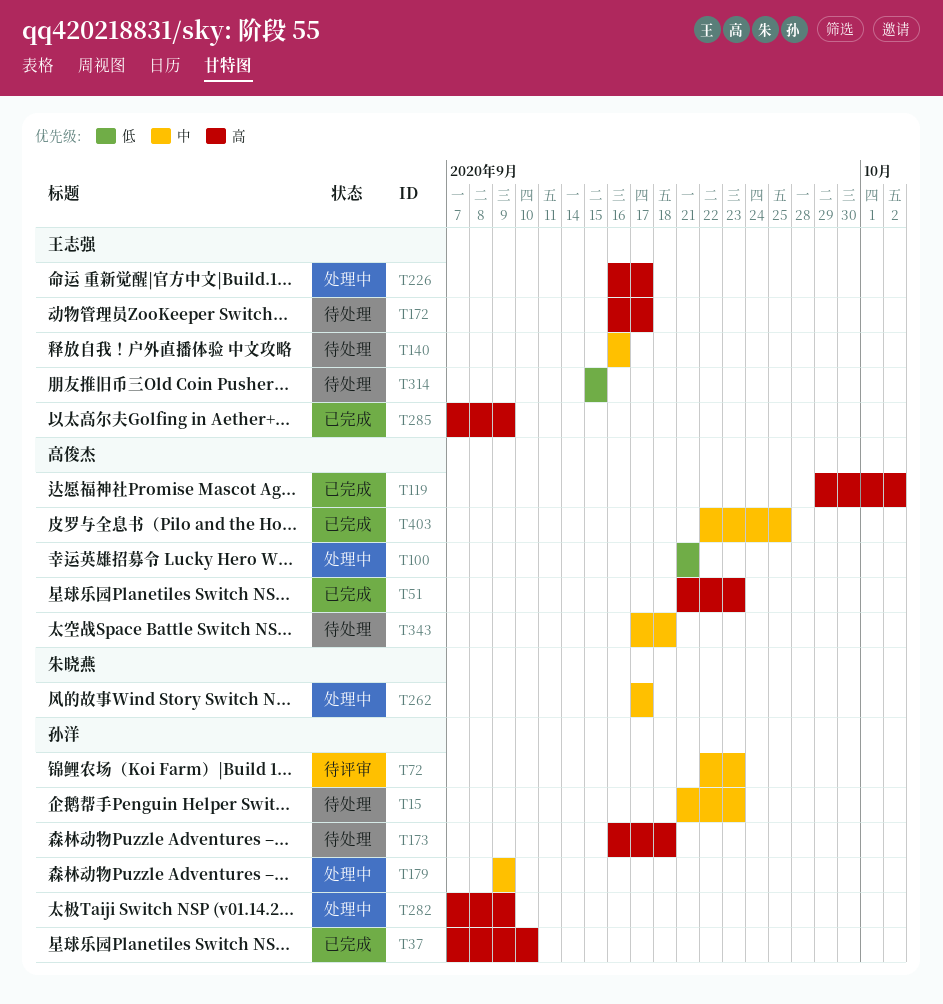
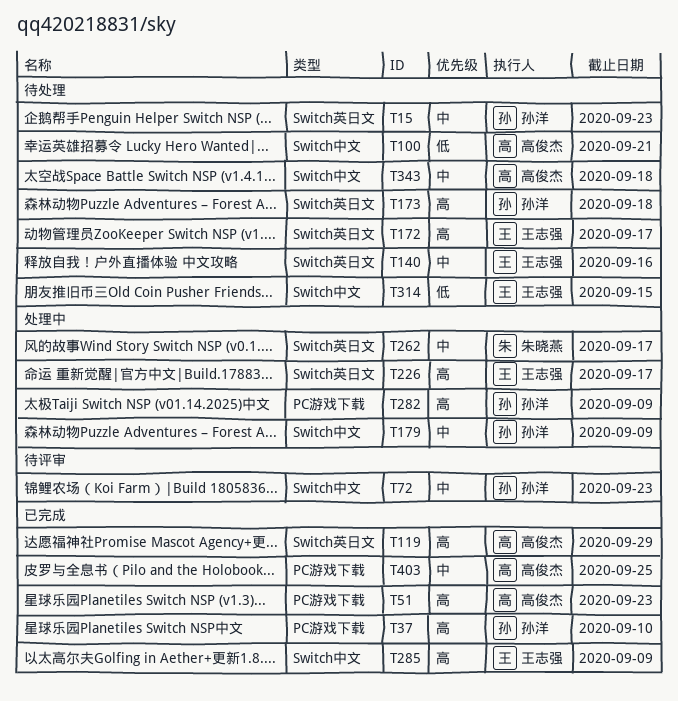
T100, status: 处理中 -> 待处理
T119, due: Oct 2 -> Sep 29

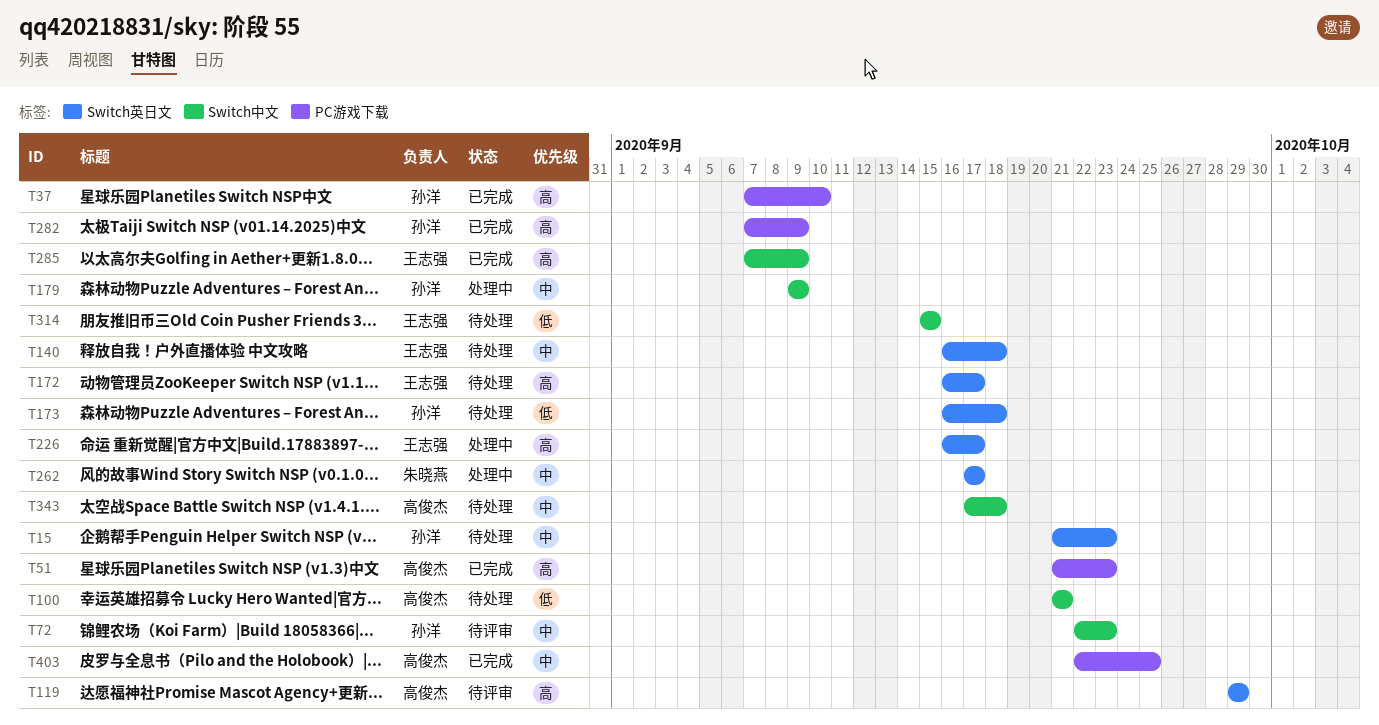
T119, status: 已完成 -> 待评审
T140, due: Sep 16 -> Sep 18
T173, priority: 高 -> 低
T282, status: 处理中 -> 已完成

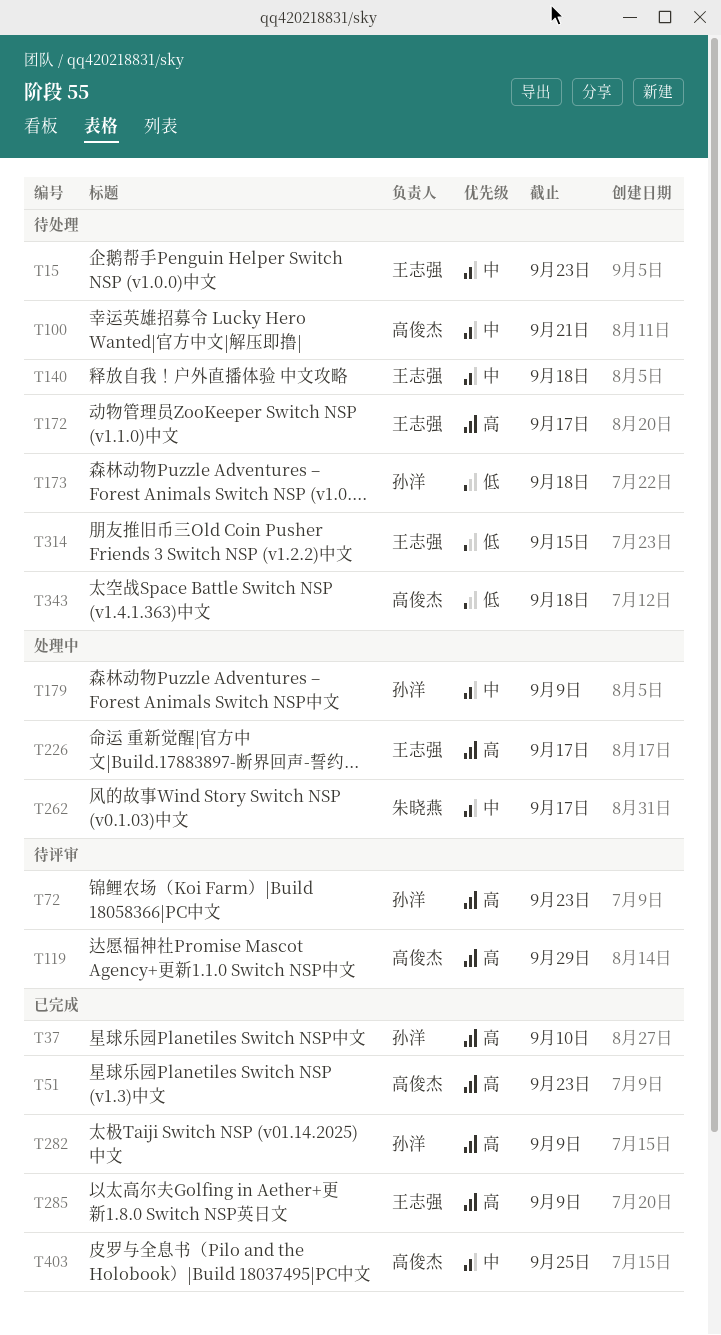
T15, owner: 孙洋 -> 王志强
T72, priority: 中 -> 高
T100, priority: 低 -> 中
T343, priority: 中 -> 低

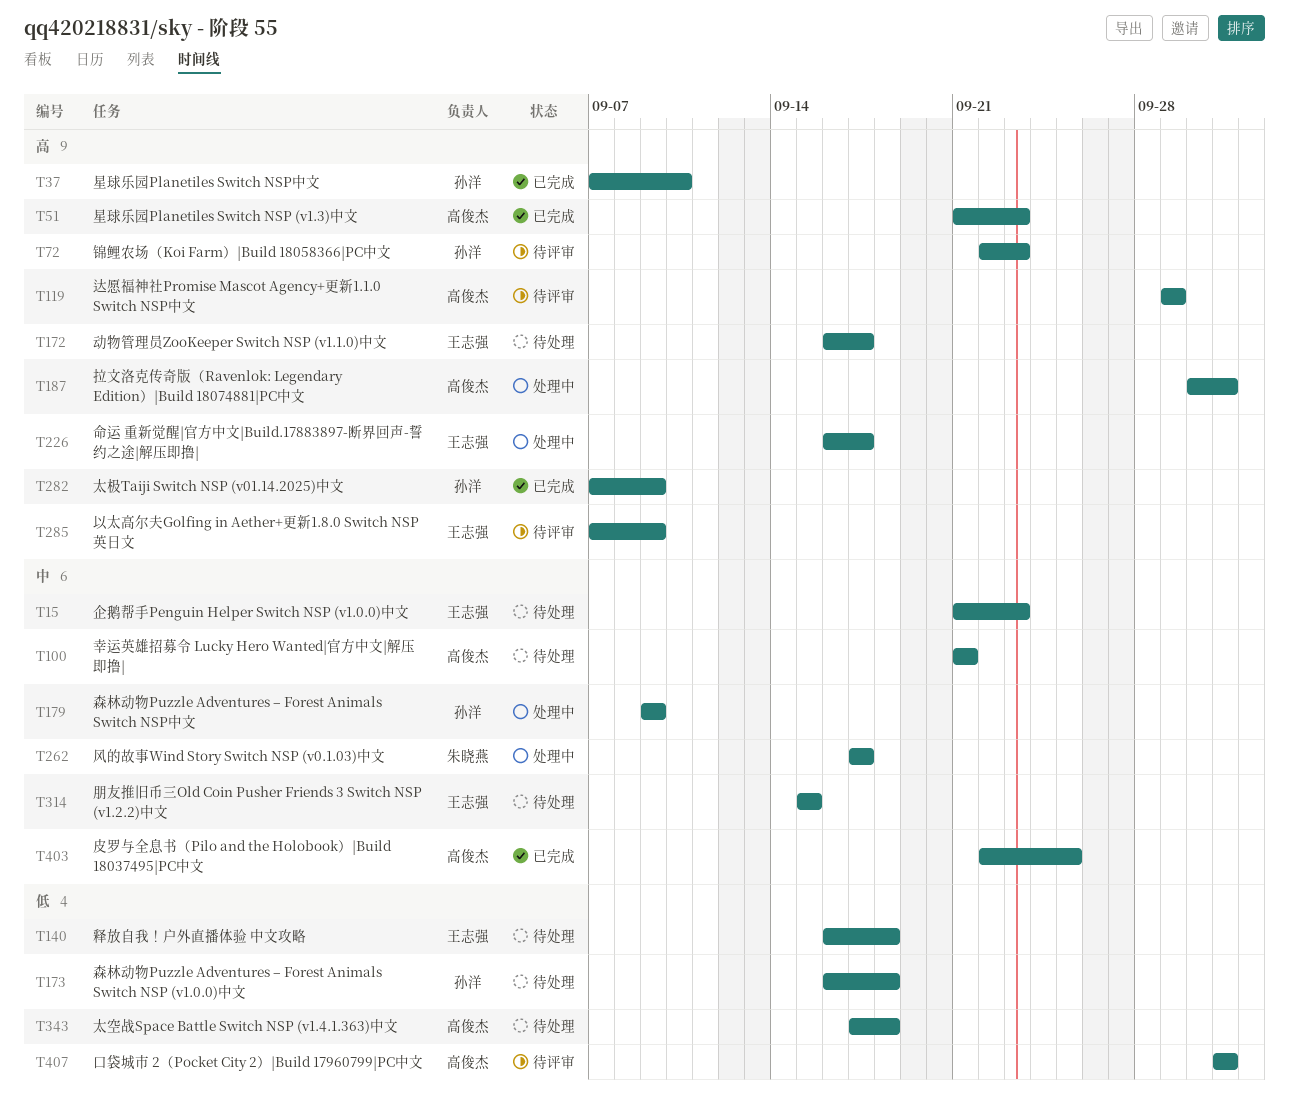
T140, priority: 中 -> 低
T187: none -> present
T285, status: 已完成 -> 待评审
T314, priority: 低 -> 中
T407: none -> present

